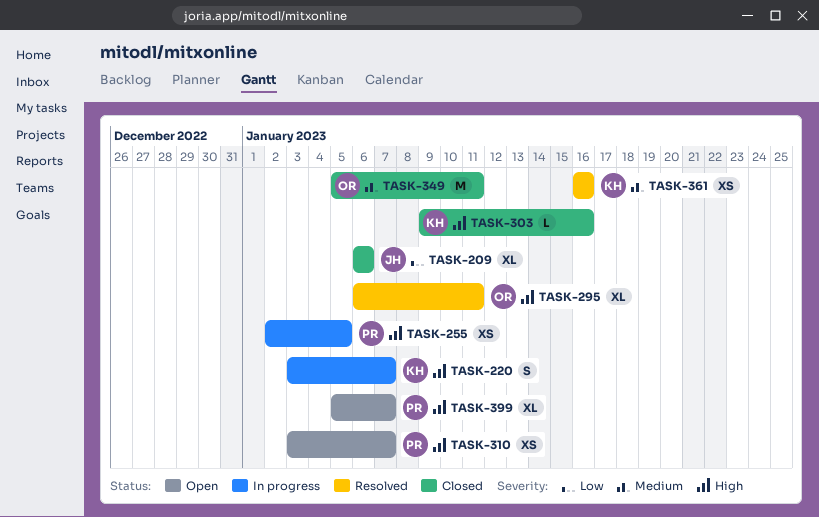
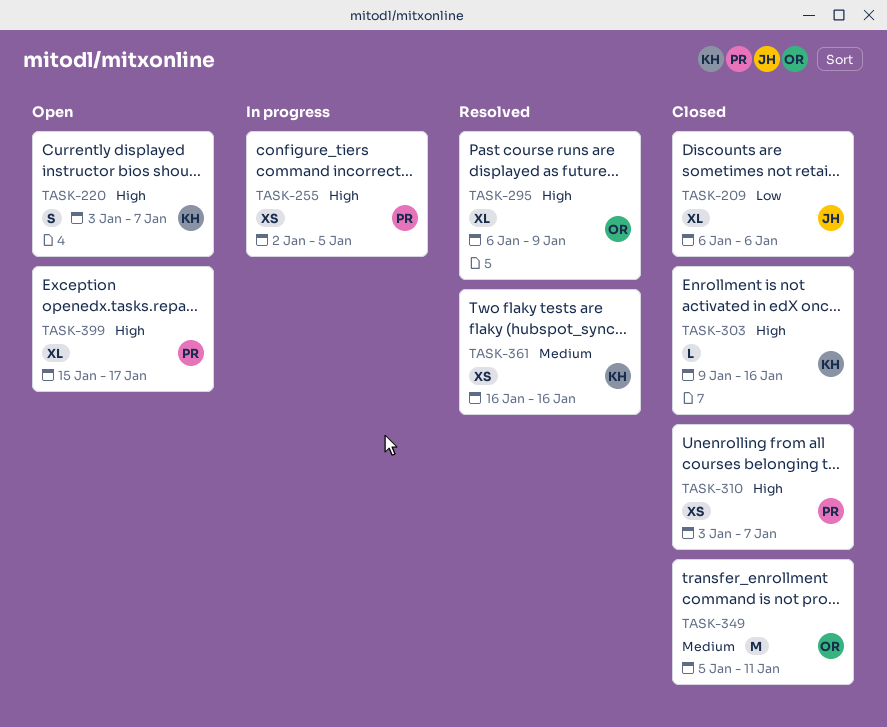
TASK-220, status: In progress -> Open
TASK-295, due: Jan 11 -> Jan 9
TASK-310, status: Open -> Closed
TASK-399, start: Jan 5 -> Jan 15
TASK-399, due: Jan 7 -> Jan 17

